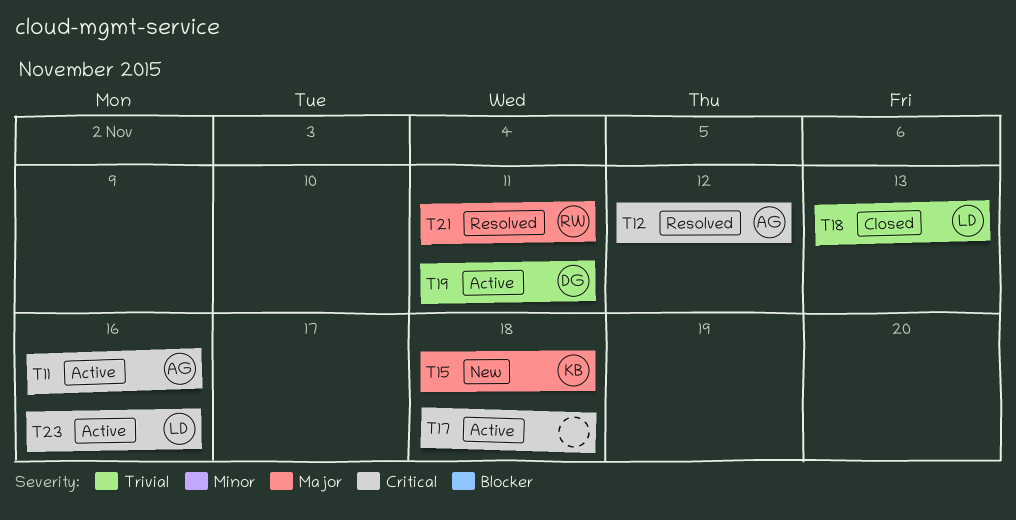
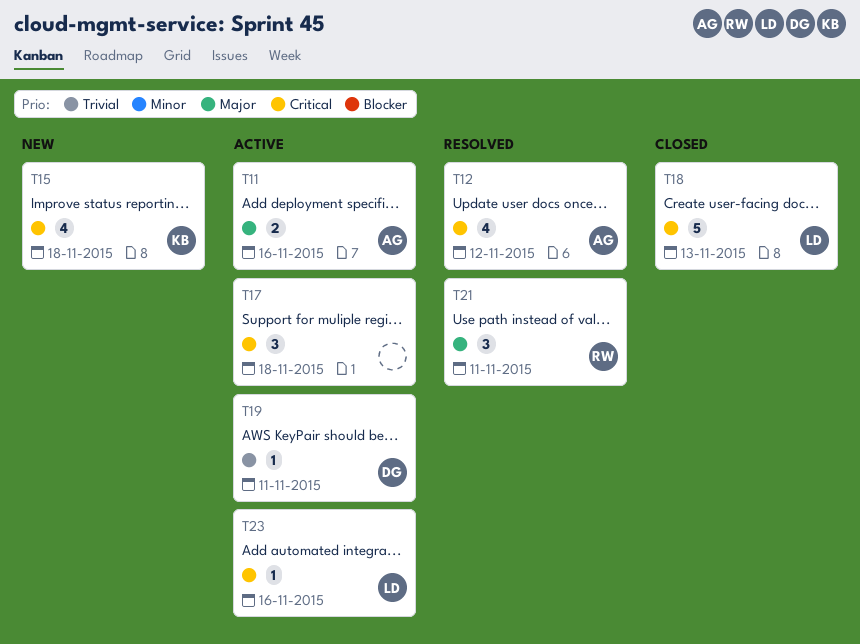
T11, priority: Critical -> Major
T15, priority: Major -> Critical
T18, priority: Trivial -> Critical

